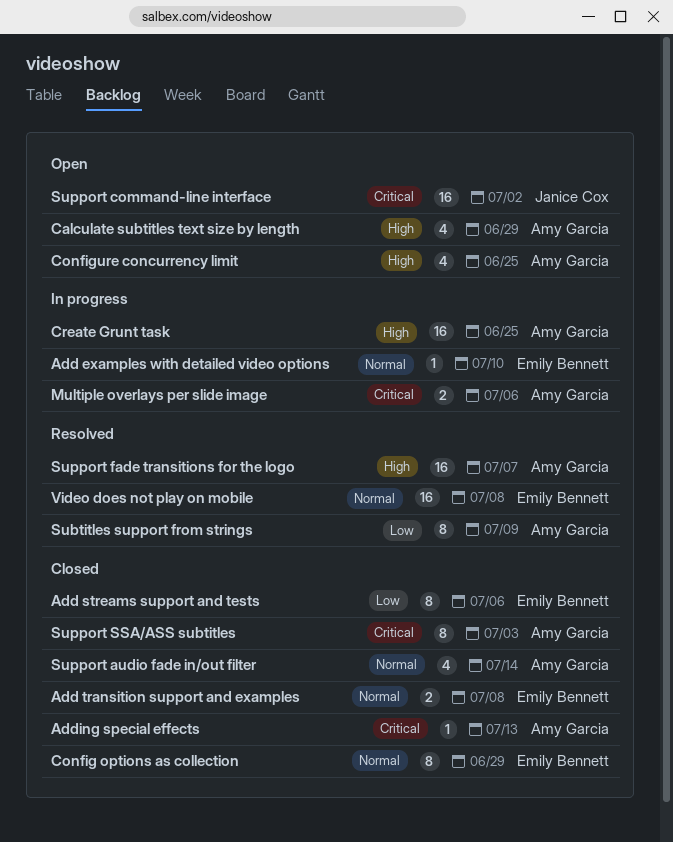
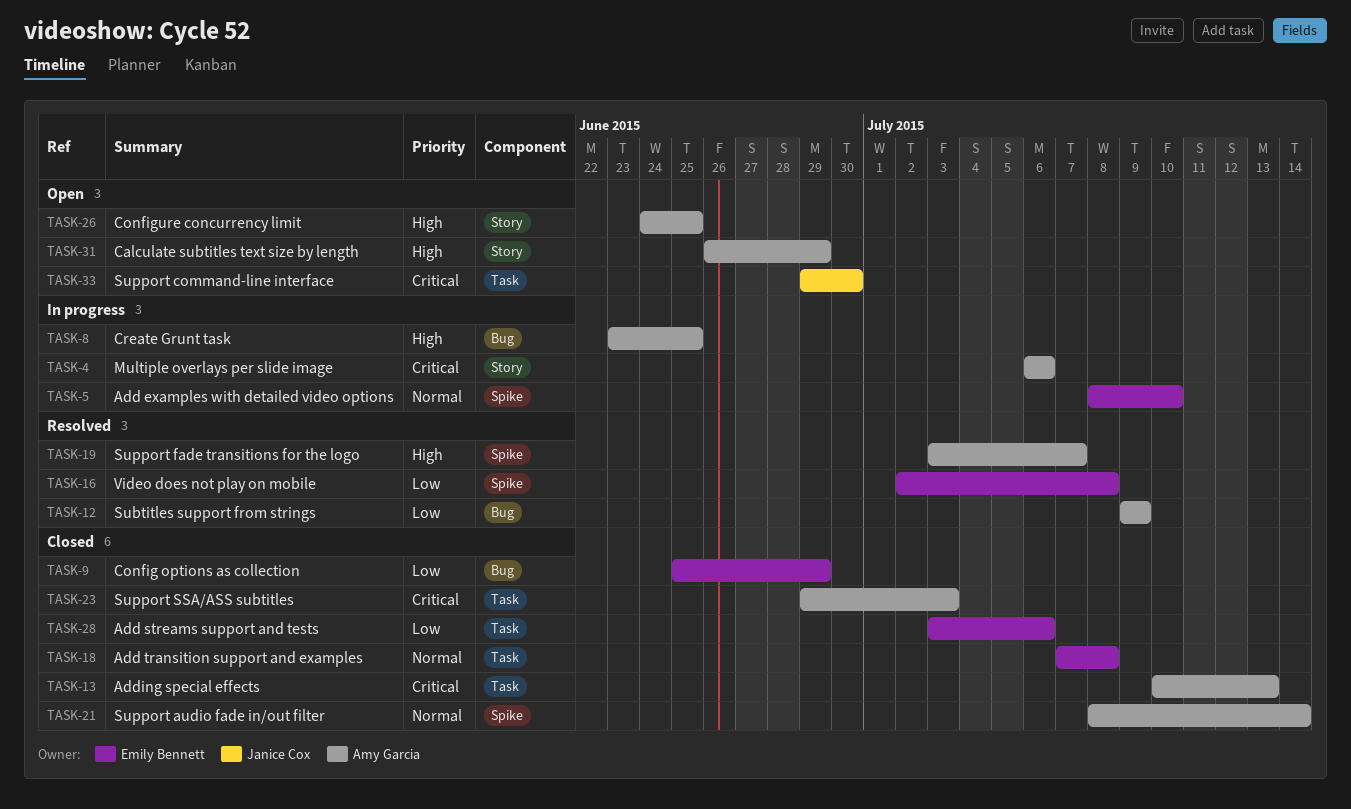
Config options as collection, priority: Normal -> Low
Support command-line interface, due: Jul 2 -> Jun 30
Video does not play on mobile, priority: Normal -> Low

